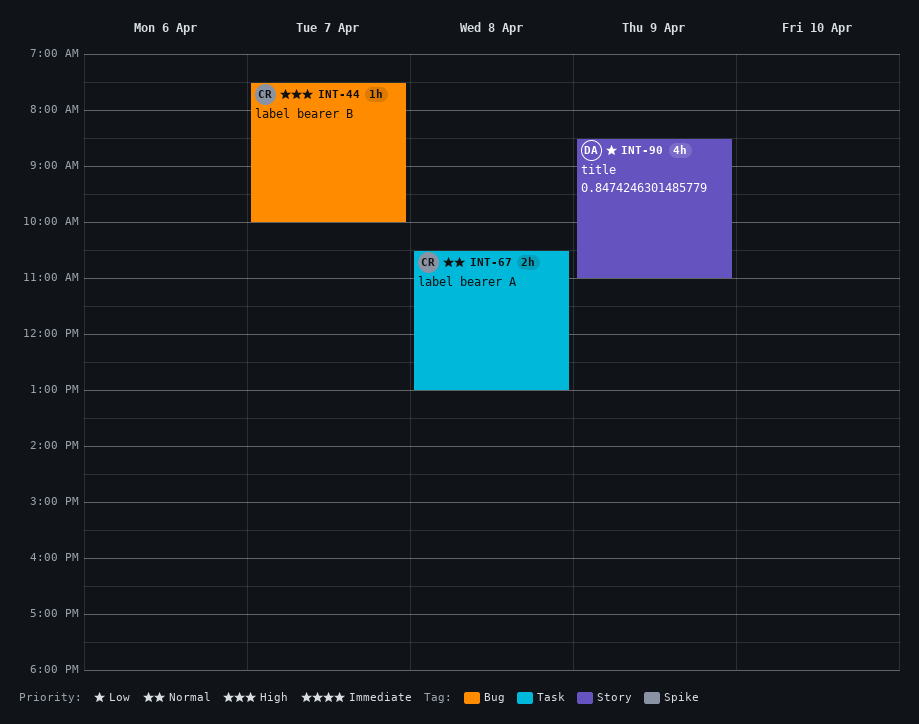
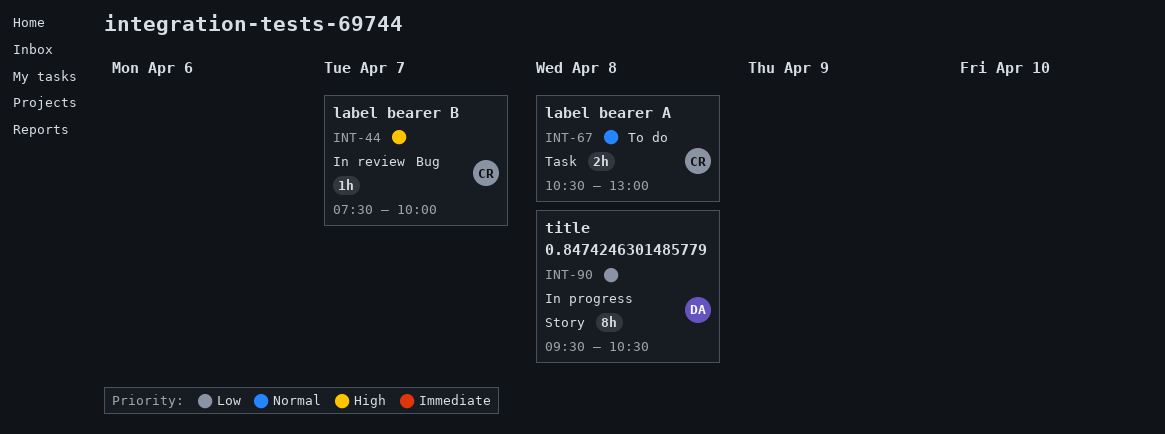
INT-90, estimate: 4h -> 8h
INT-90, day: Apr 9 -> Apr 8
INT-90, begins: 08:30 -> 09:30
INT-90, ends: 11:00 -> 10:30

